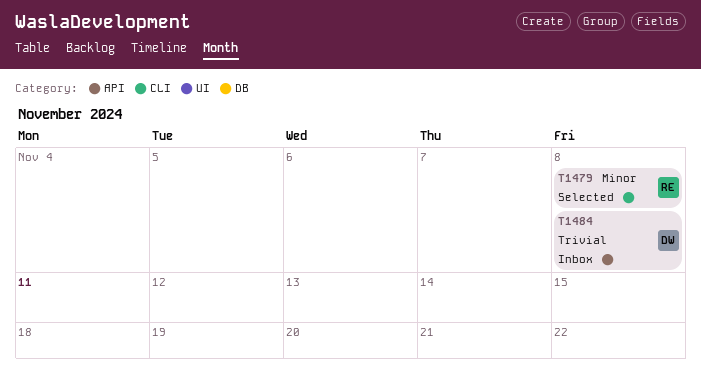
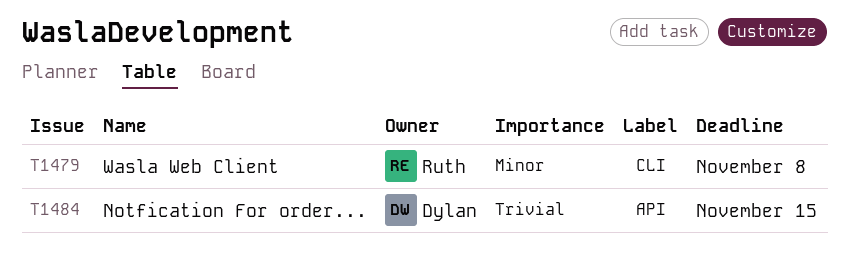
T1484, due: Nov 8 -> Nov 15

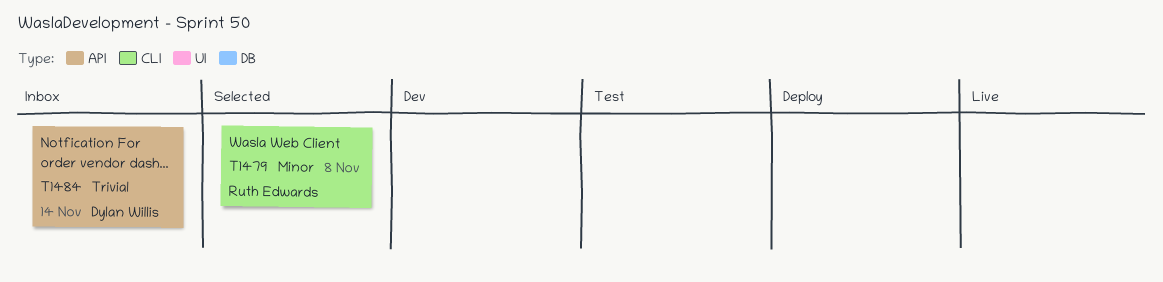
T1484, due: Nov 15 -> Nov 14

